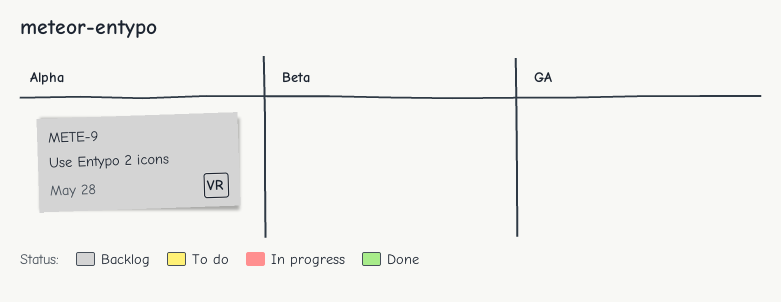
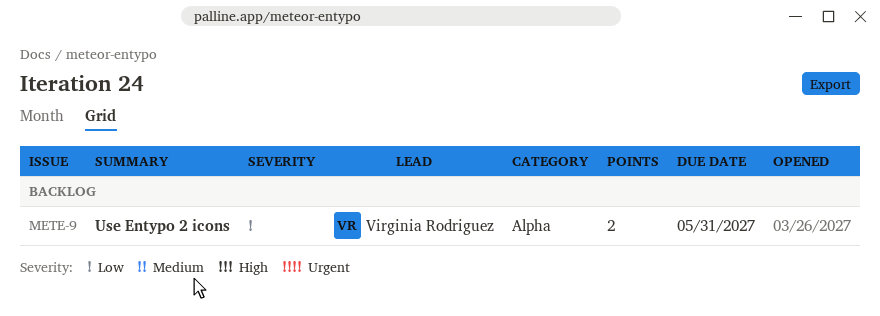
METE-9, due: May 28 -> May 31

